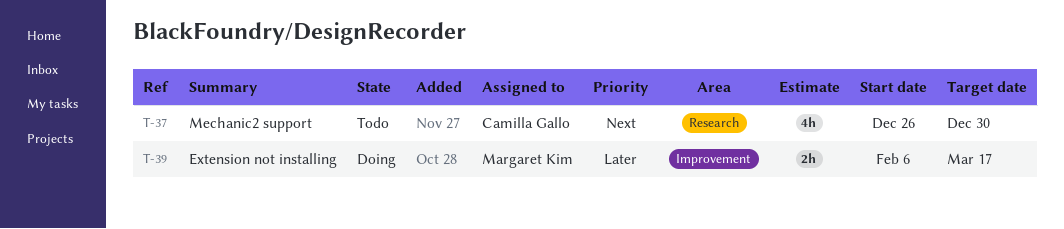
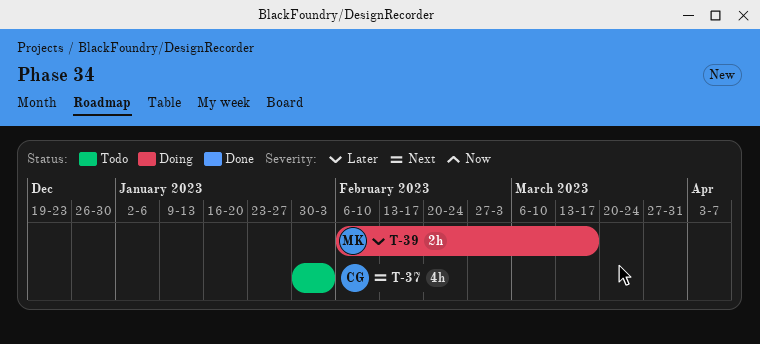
T-37, start: Dec 26 -> Jan 30
T-37, due: Dec 30 -> Feb 3

